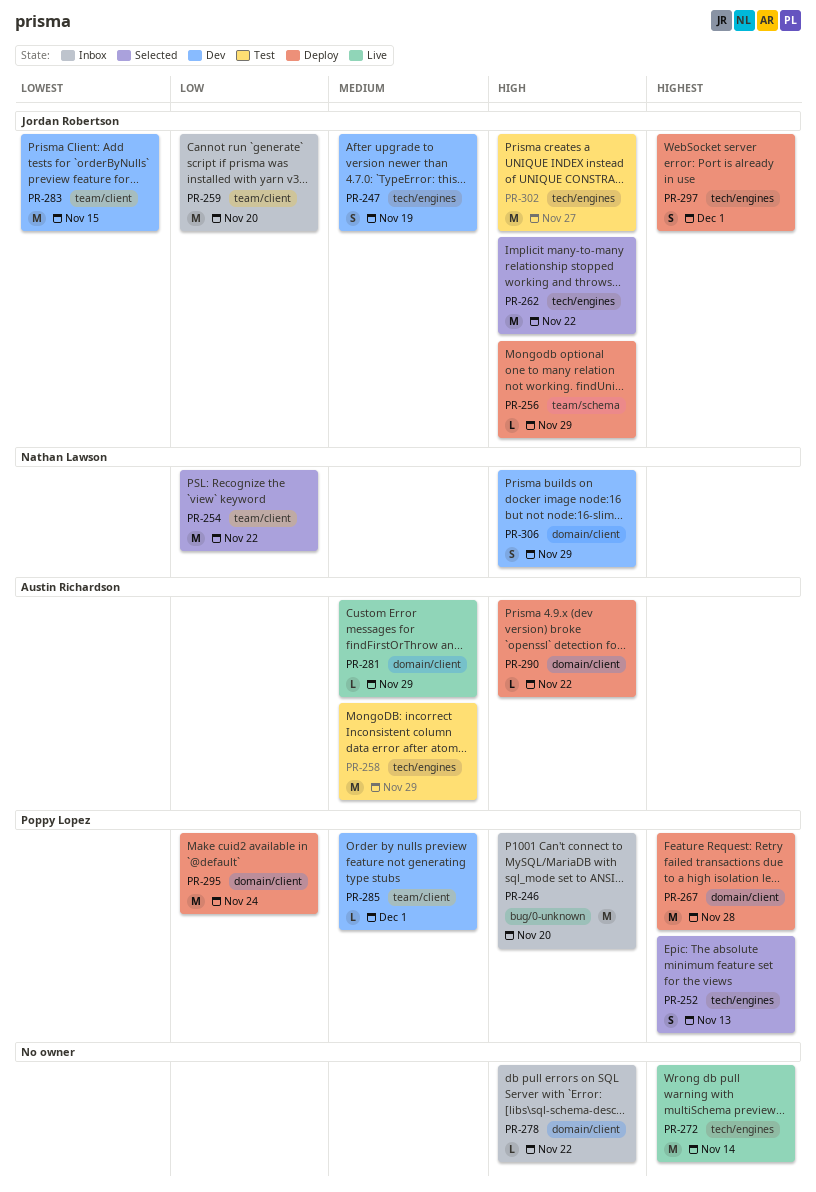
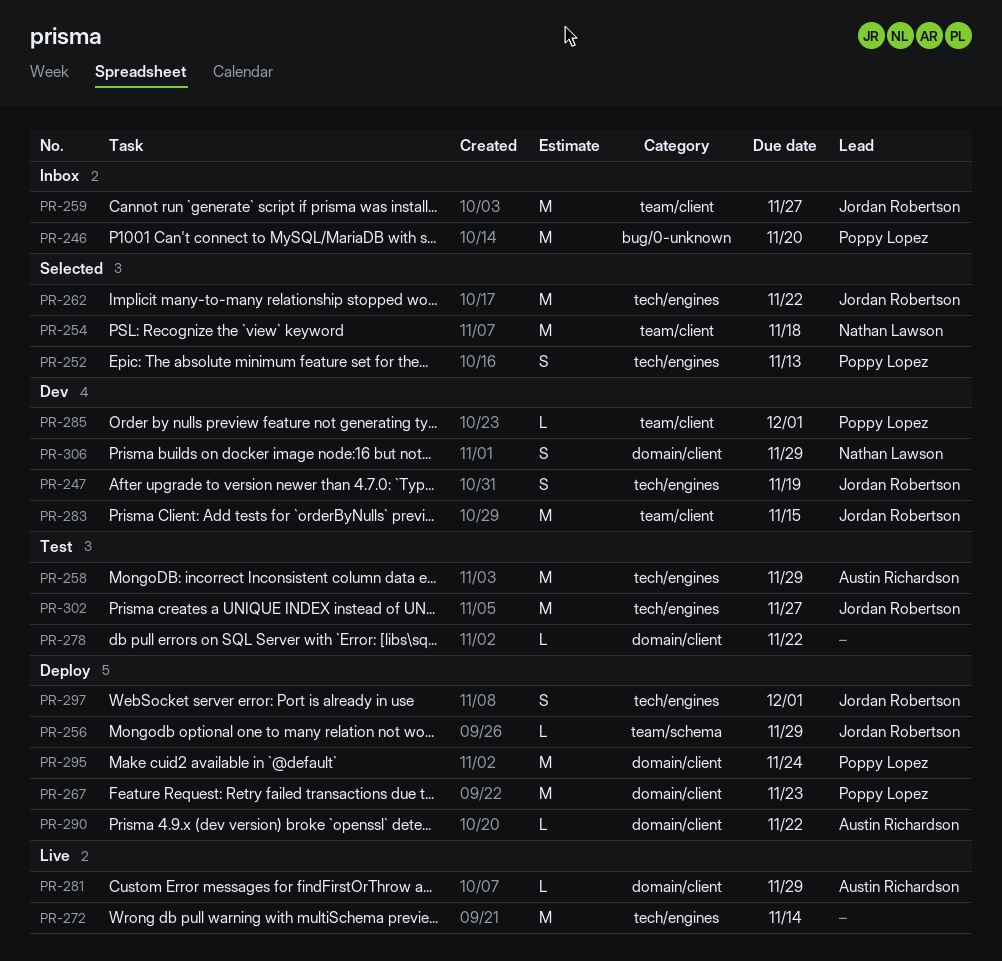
PR-254, due: Nov 22 -> Nov 18
PR-259, due: Nov 20 -> Nov 27
PR-267, due: Nov 28 -> Nov 23
PR-278, status: Inbox -> Test

